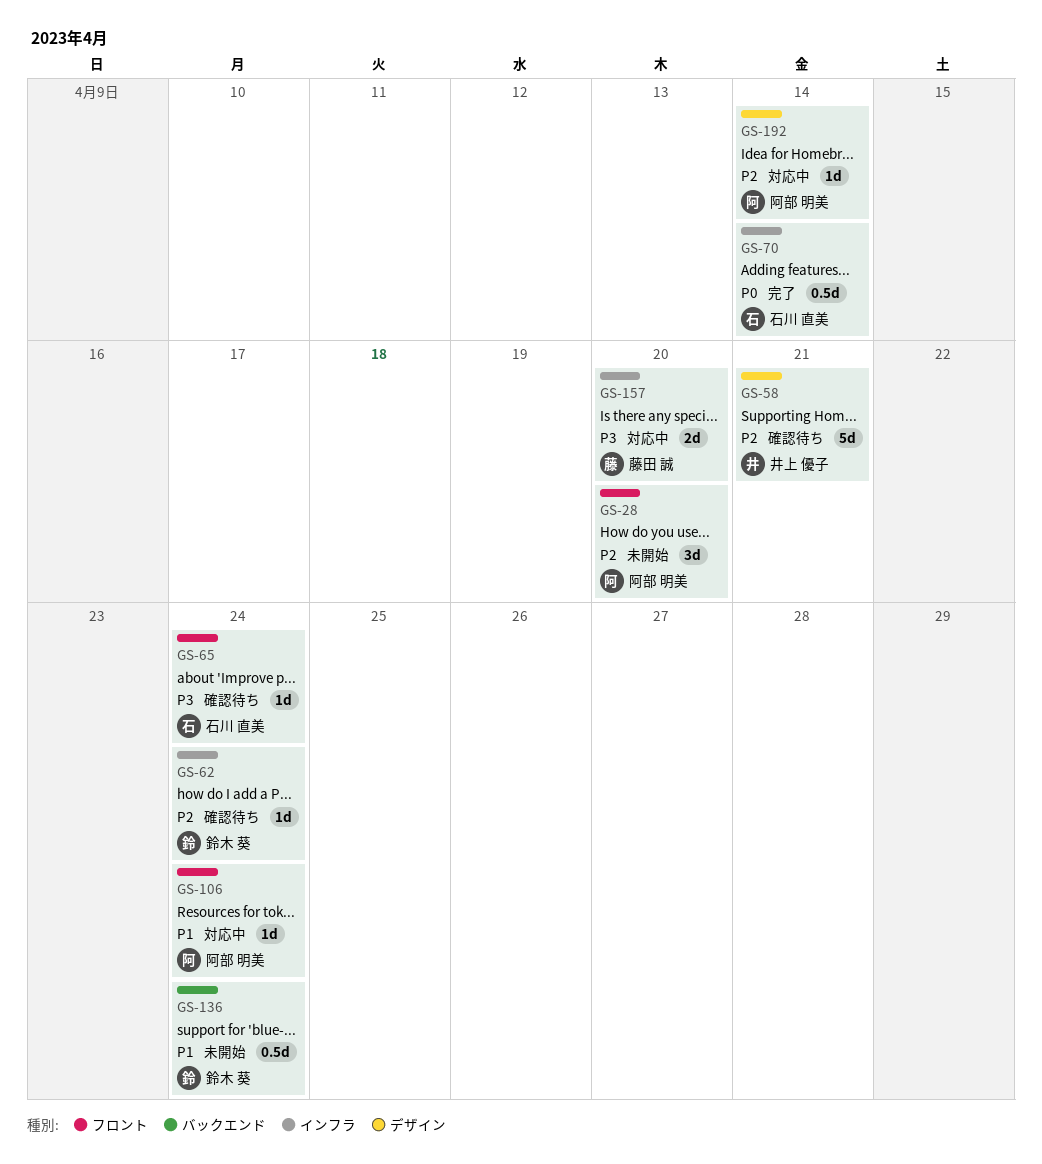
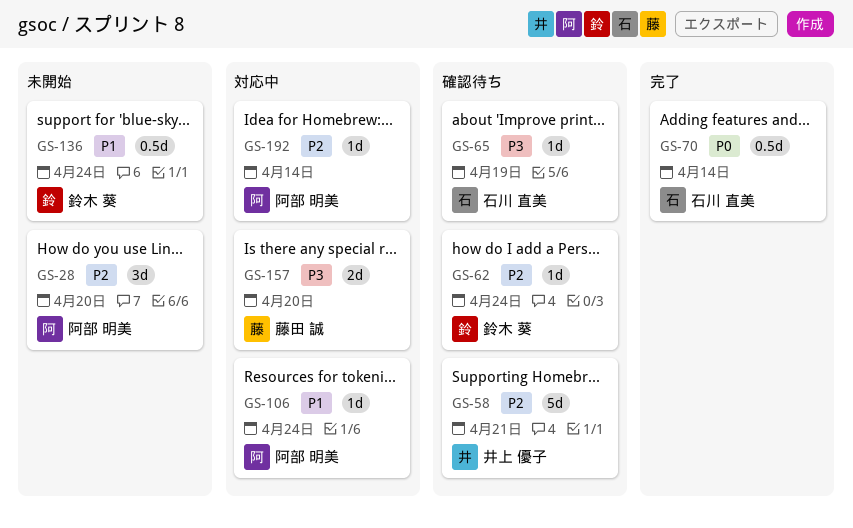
GS-65, due: Apr 24 -> Apr 19

